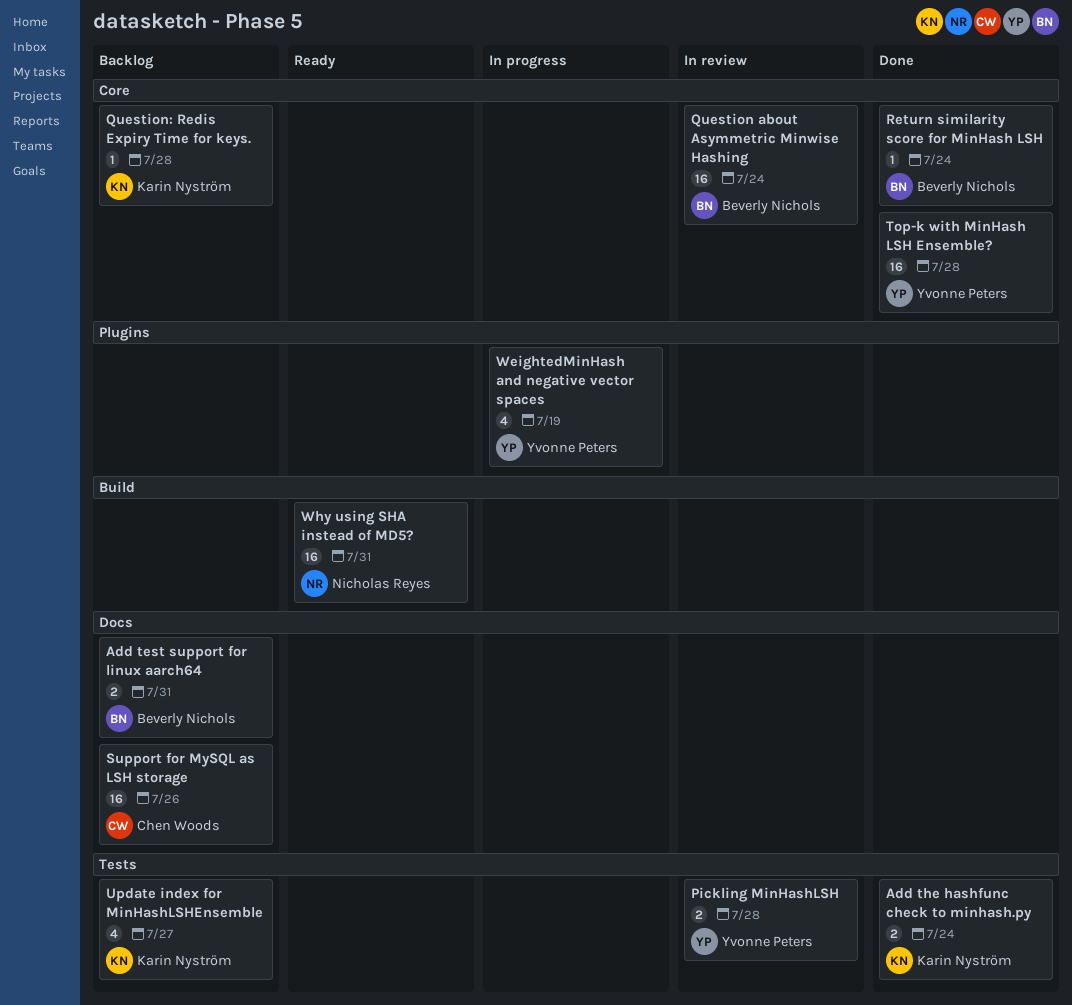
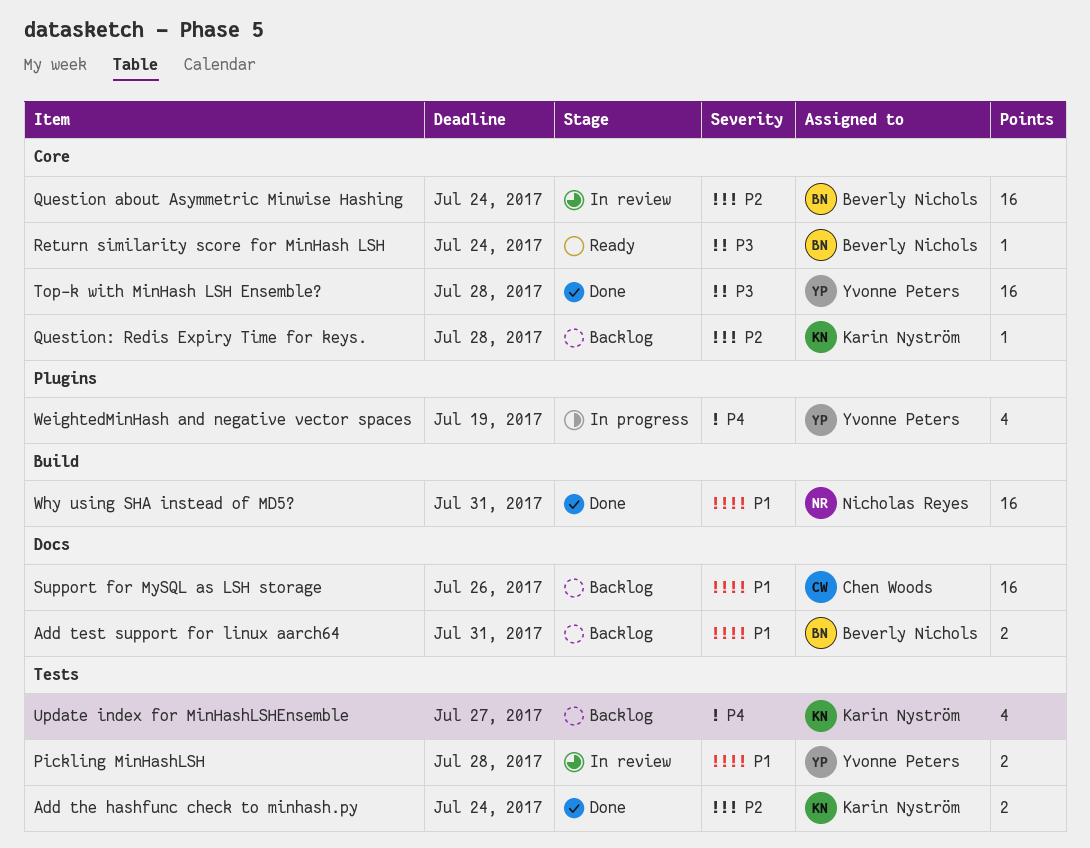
Return similarity score for MinHash LSH, status: Done -> Ready
Why using SHA instead of MD5?, status: Ready -> Done

